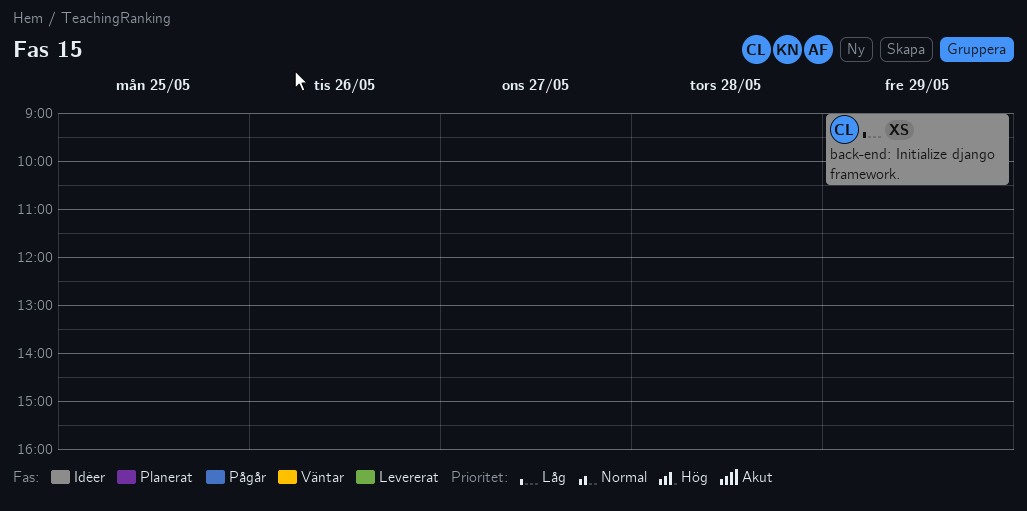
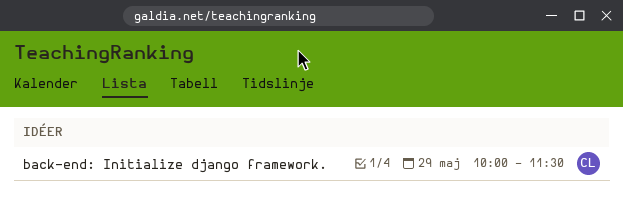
back-end: Initialize django framework., begins: 09:00 -> 10:00
back-end: Initialize django framework., ends: 10:30 -> 11:30

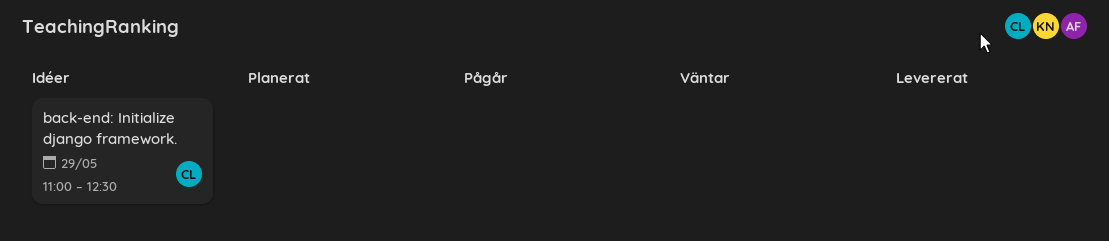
back-end: Initialize django framework., begins: 10:00 -> 11:00
back-end: Initialize django framework., ends: 11:30 -> 12:30

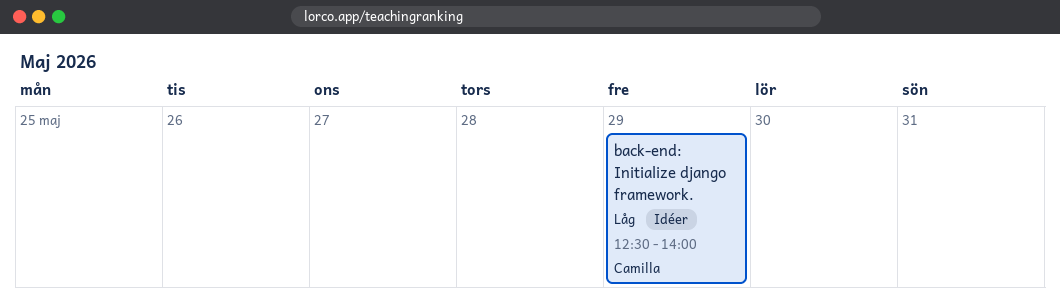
back-end: Initialize django framework., begins: 11:00 -> 12:30
back-end: Initialize django framework., ends: 12:30 -> 14:00

